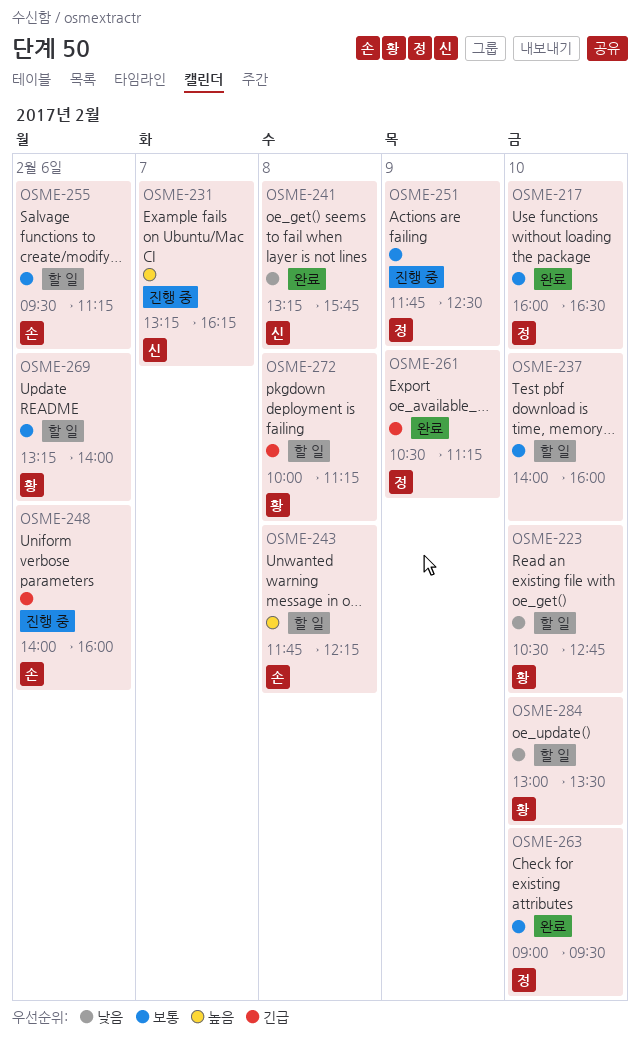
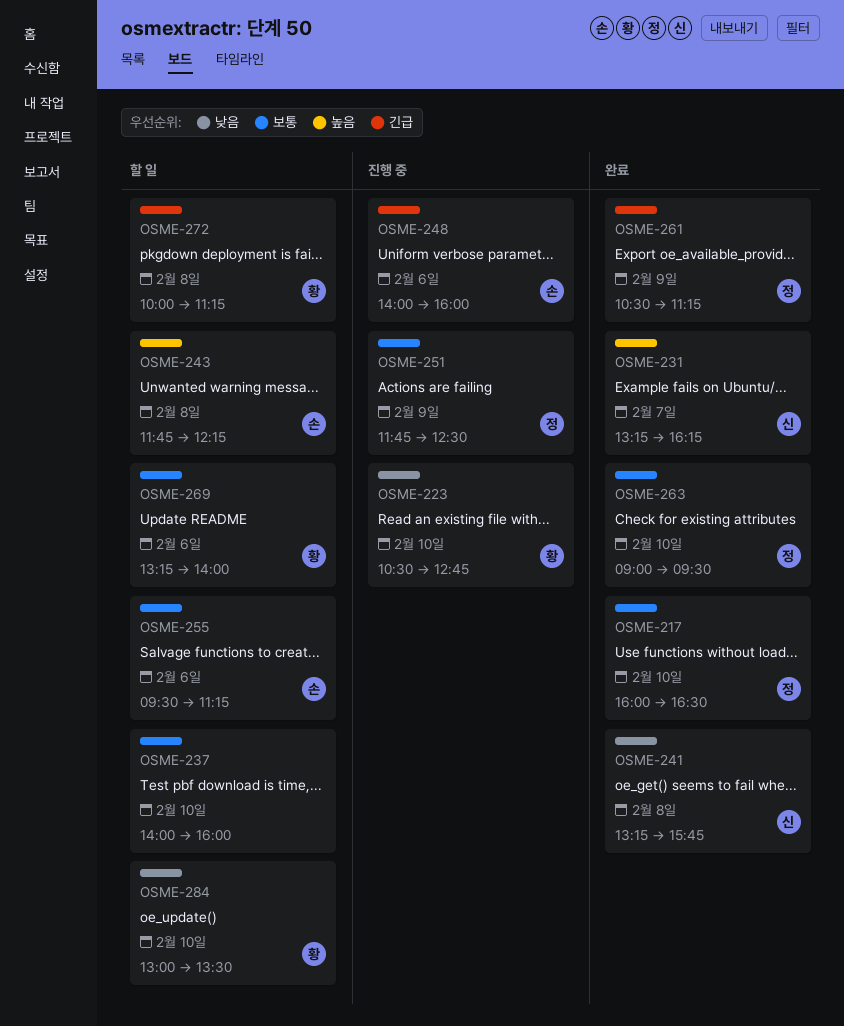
OSME-223, status: 할 일 -> 진행 중
OSME-231, status: 진행 중 -> 완료

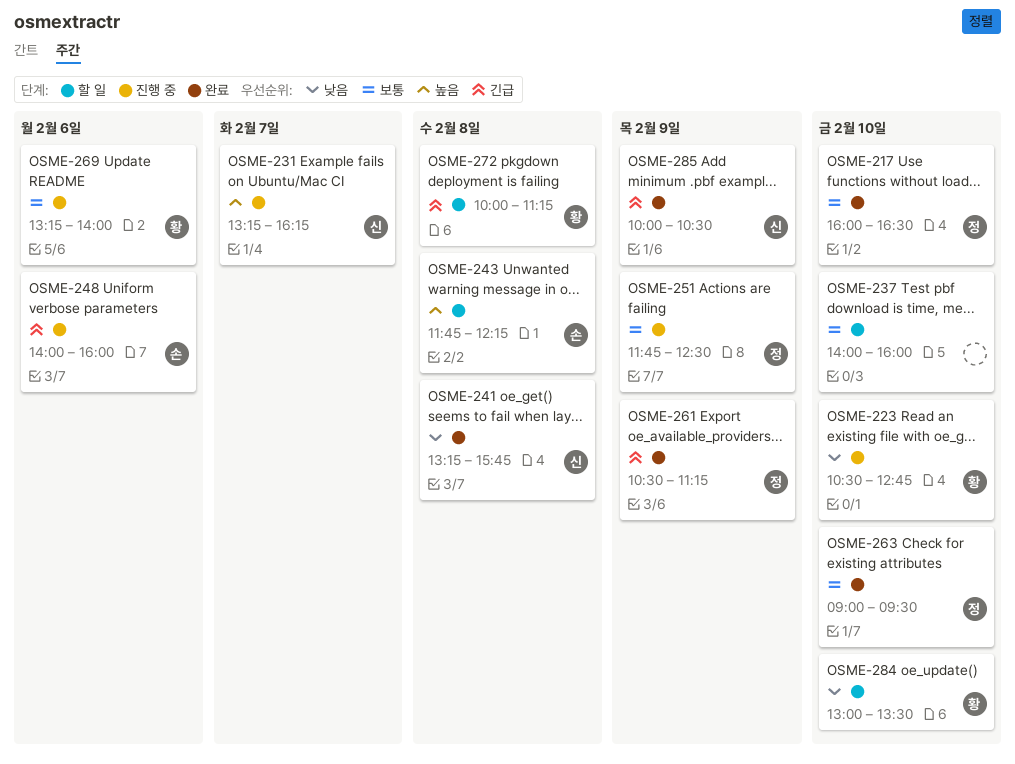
OSME-231, status: 완료 -> 진행 중
OSME-255: present -> none
OSME-269, status: 할 일 -> 진행 중
OSME-285: none -> present

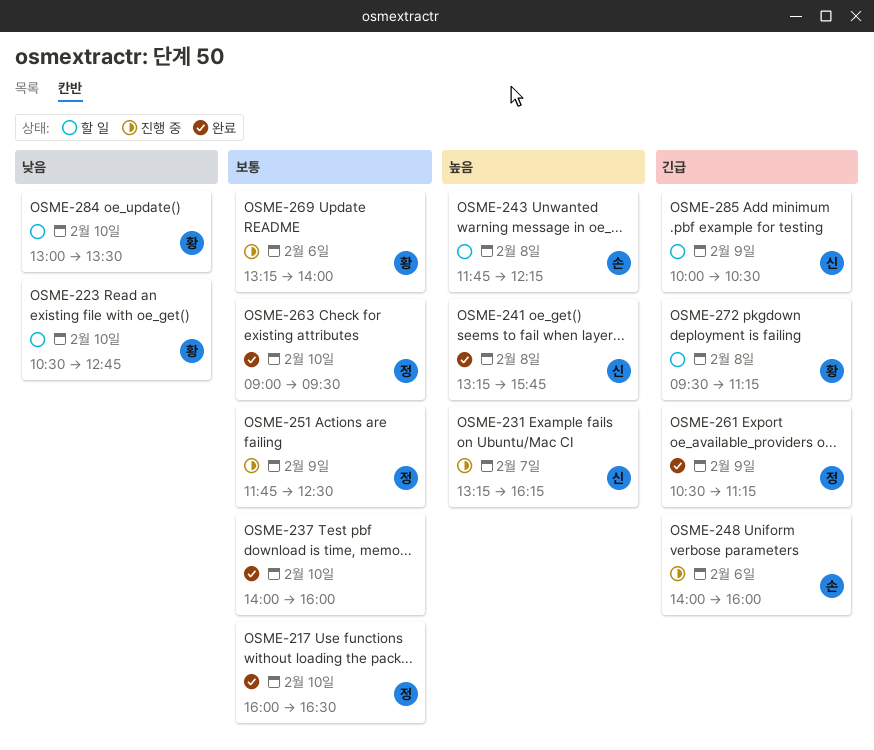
OSME-223, status: 진행 중 -> 할 일
OSME-237, status: 할 일 -> 완료
OSME-241, priority: 낮음 -> 높음
OSME-272, begins: 10:00 -> 09:30
OSME-285, status: 완료 -> 할 일

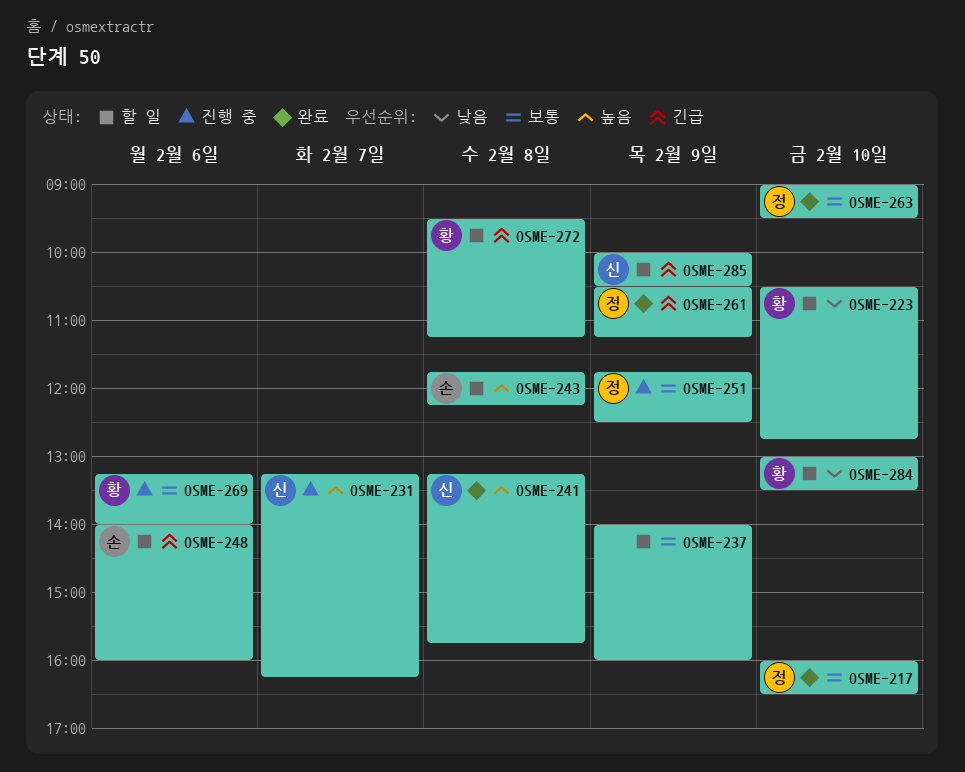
OSME-237, status: 완료 -> 할 일
OSME-237, day: Feb 10 -> Feb 9
OSME-248, status: 진행 중 -> 할 일

